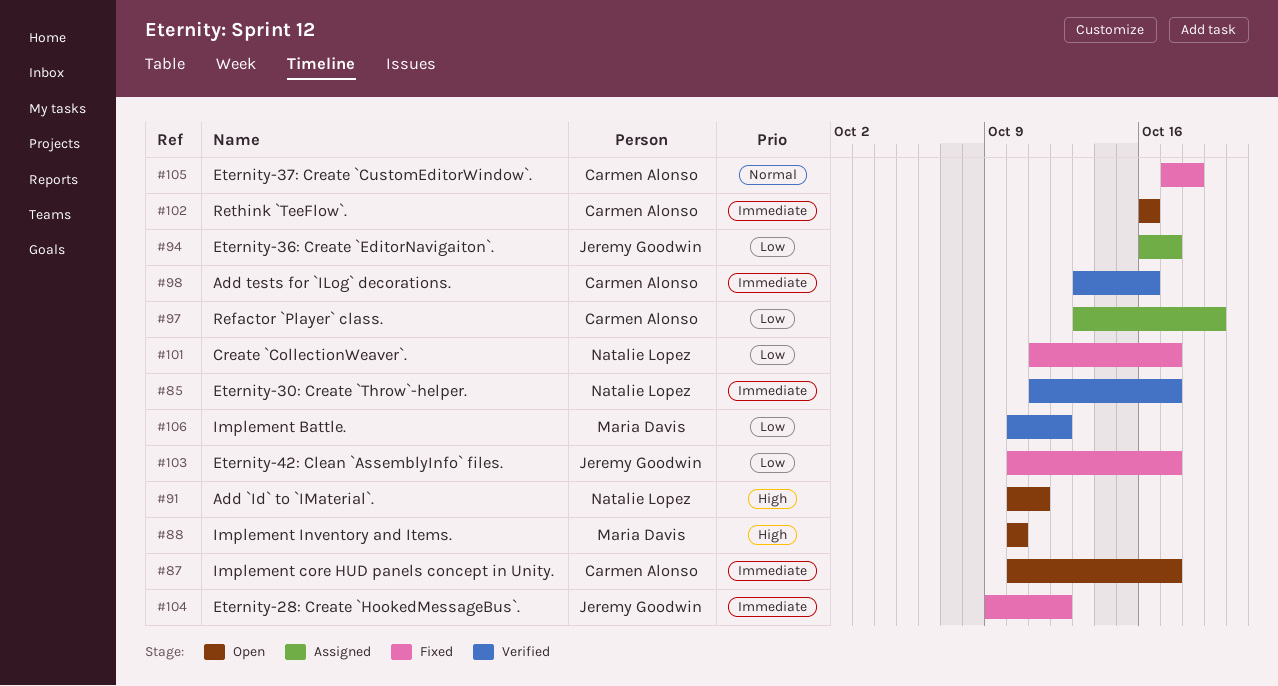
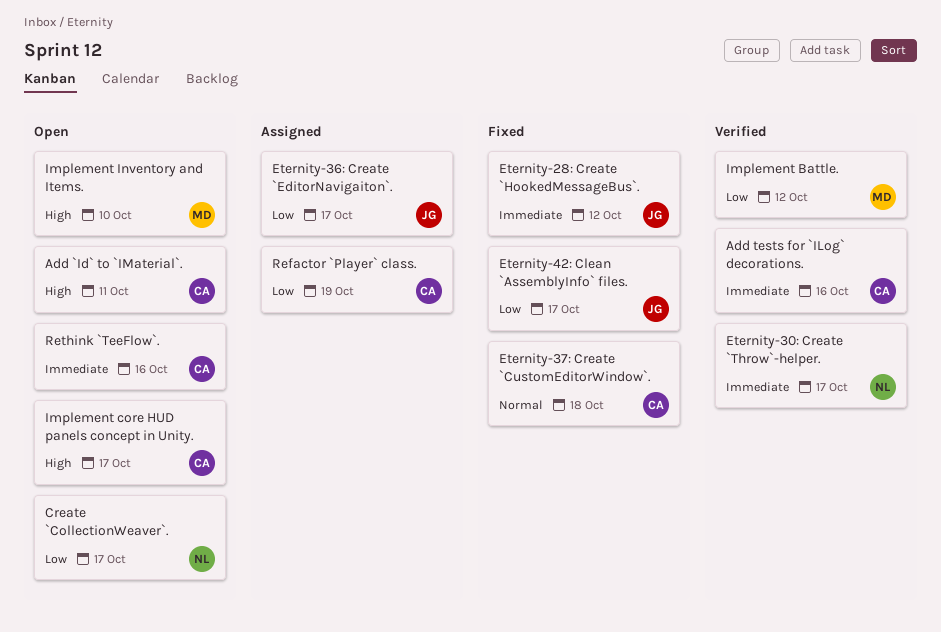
Add `Id` to `IMaterial`., owner: Natalie Lopez -> Carmen Alonso
Create `CollectionWeaver`., status: Fixed -> Open
Implement core HUD panels concept in Unity., priority: Immediate -> High

